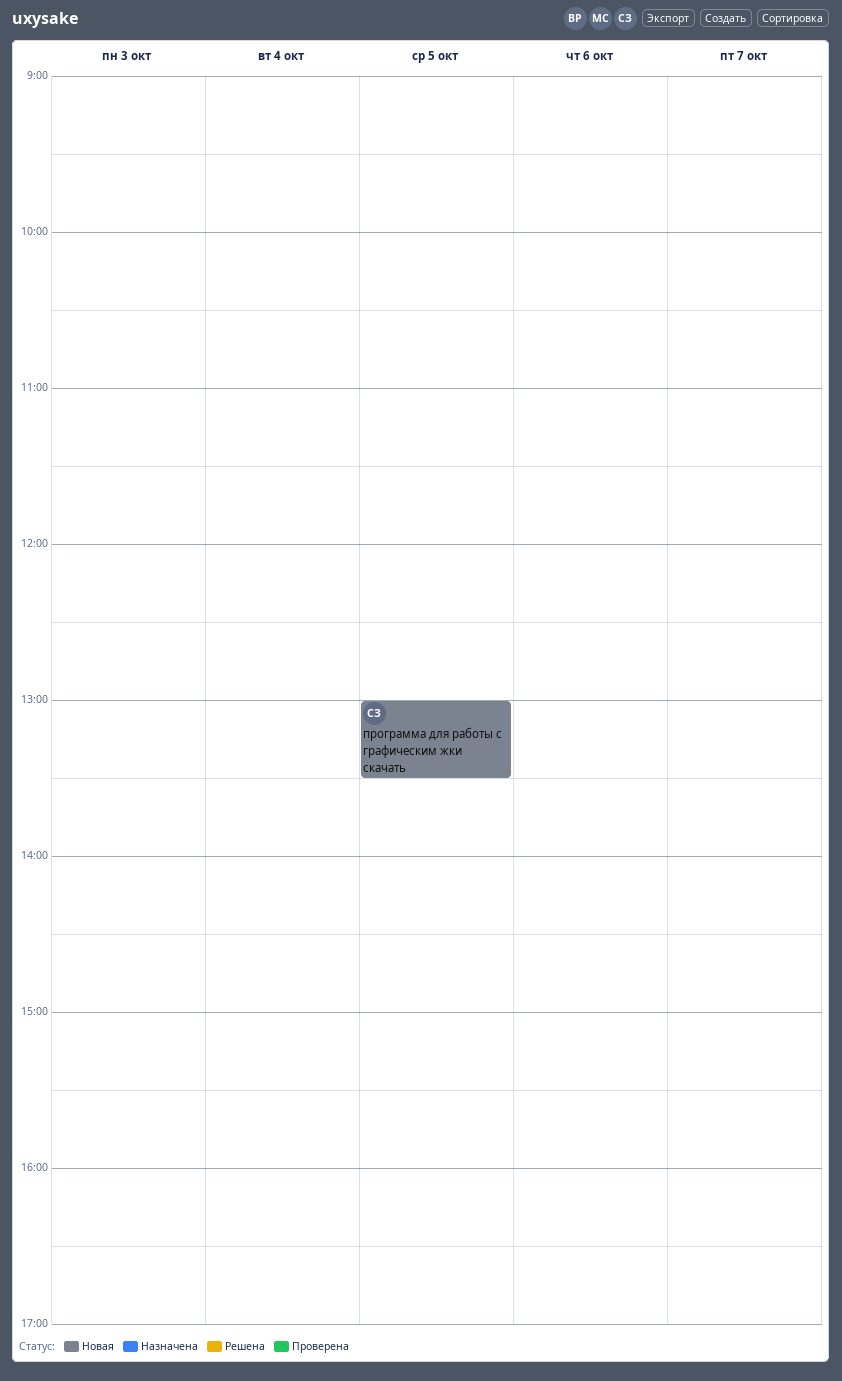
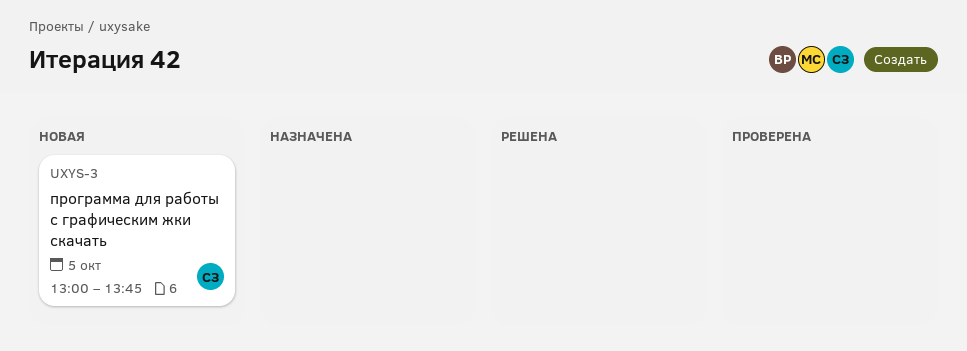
программа для работы с графическим жки скачать, ends: 13:30 -> 13:45

